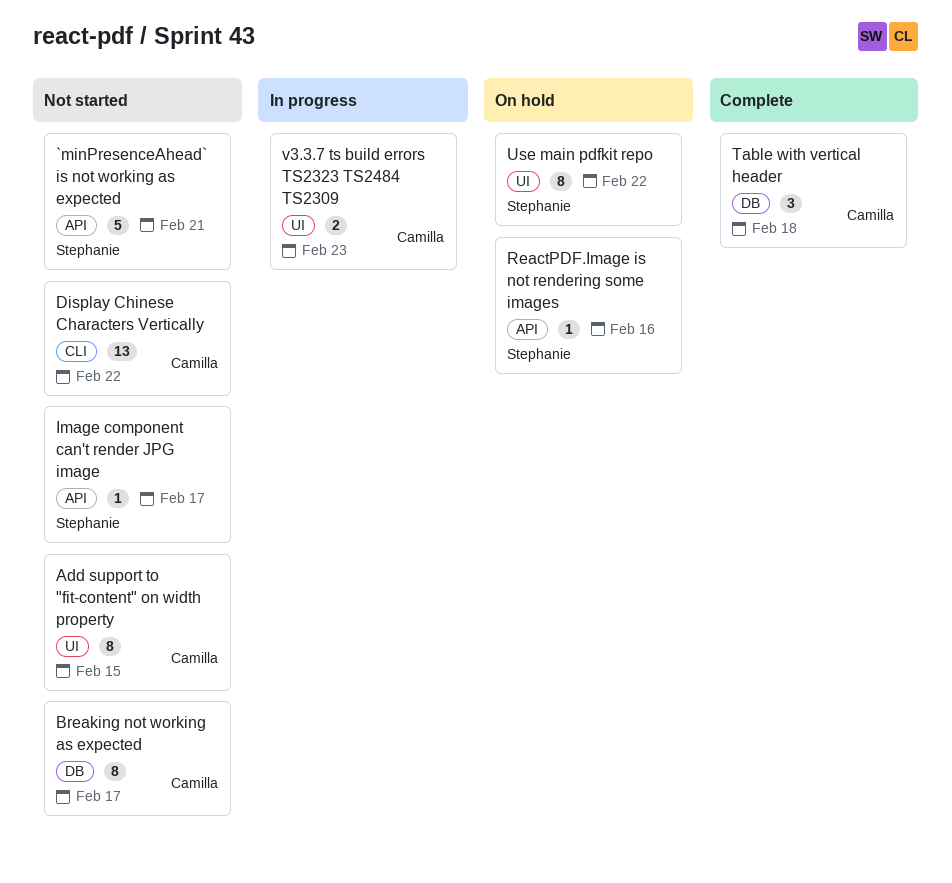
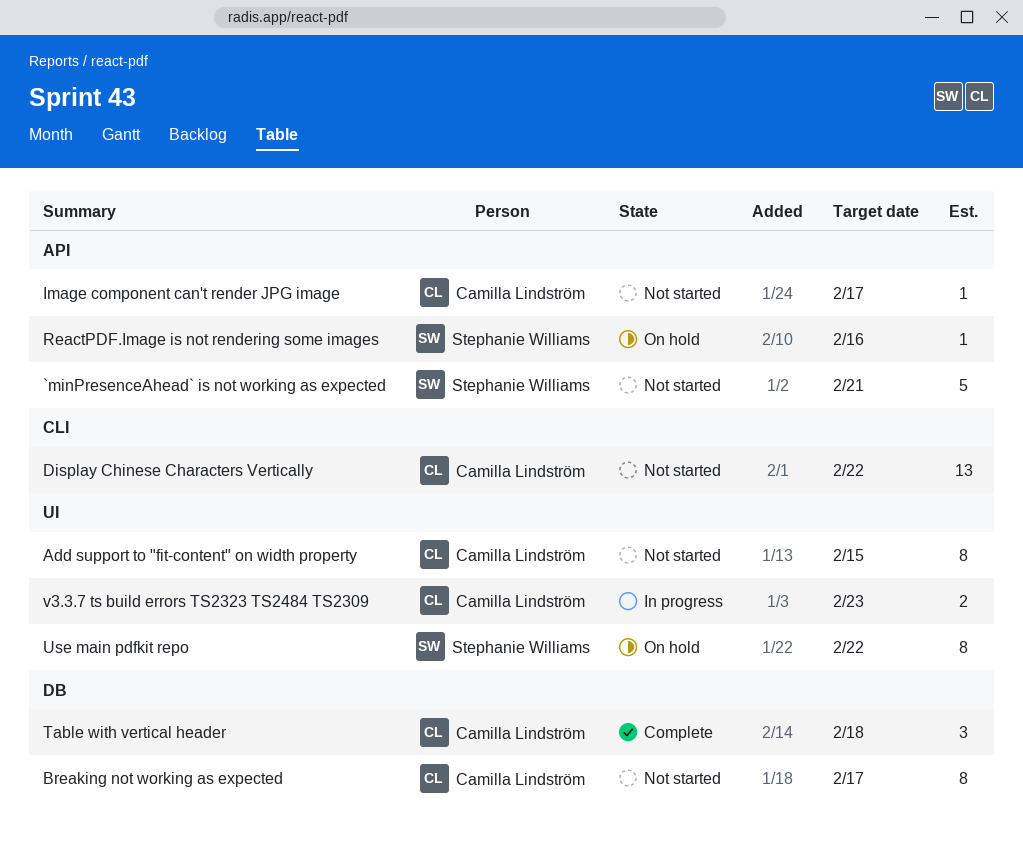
Image component can't render JPG image, owner: Stephanie Williams -> Camilla Lindström

